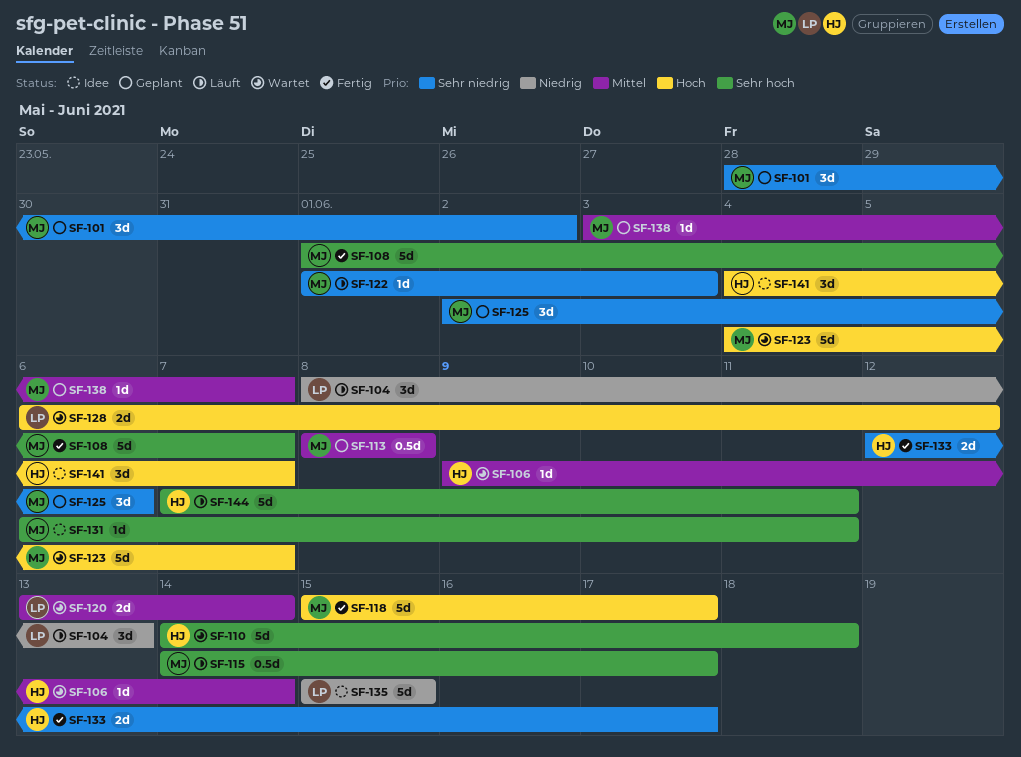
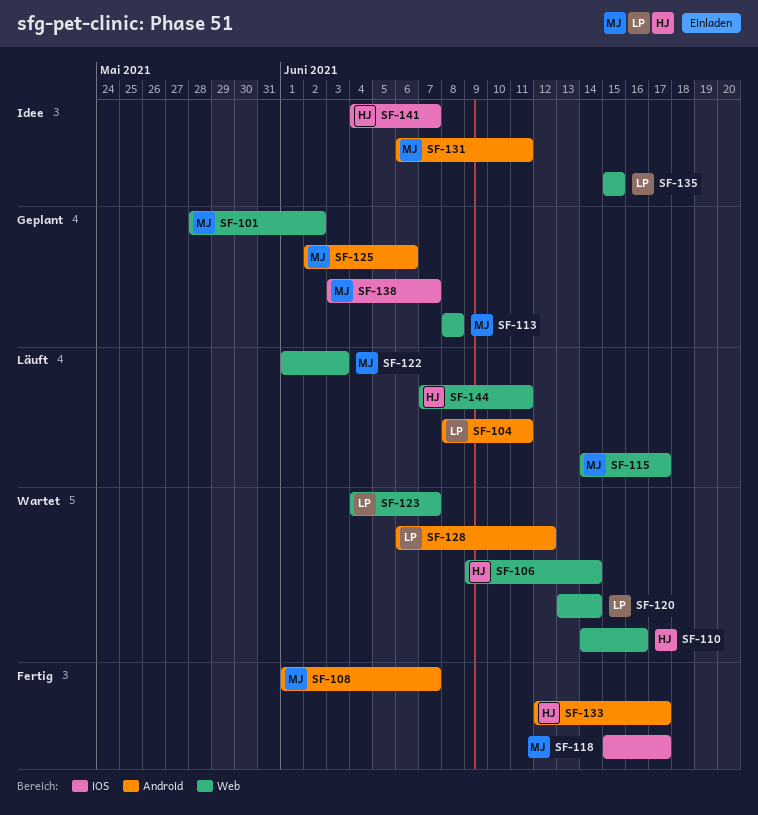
SF-104, due: Jun 13 -> Jun 11
SF-110, due: Jun 18 -> Jun 16
SF-123, owner: MJ -> LP

